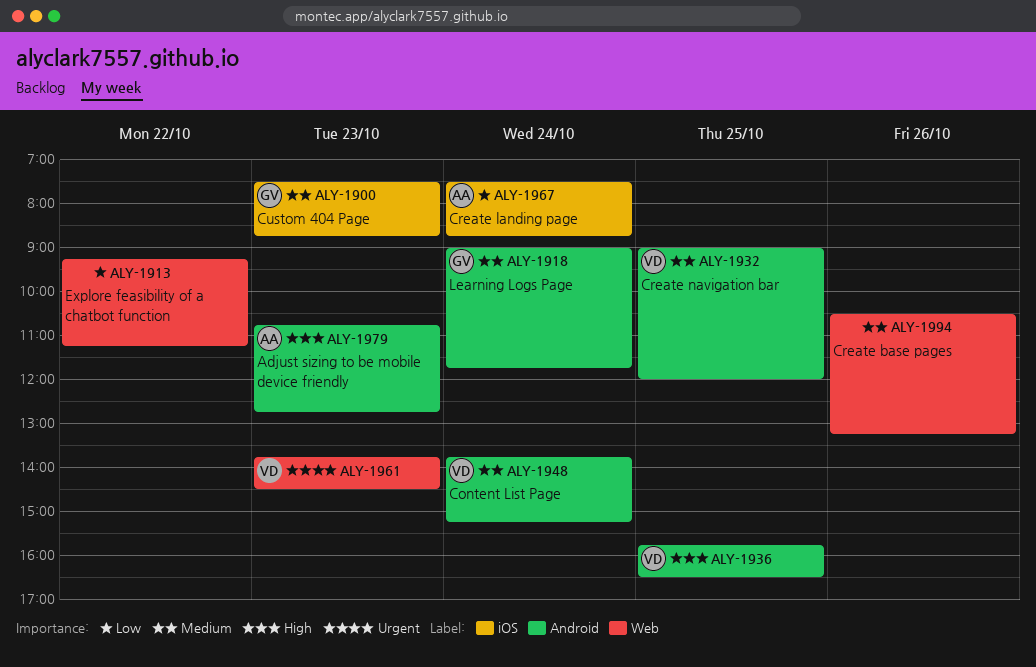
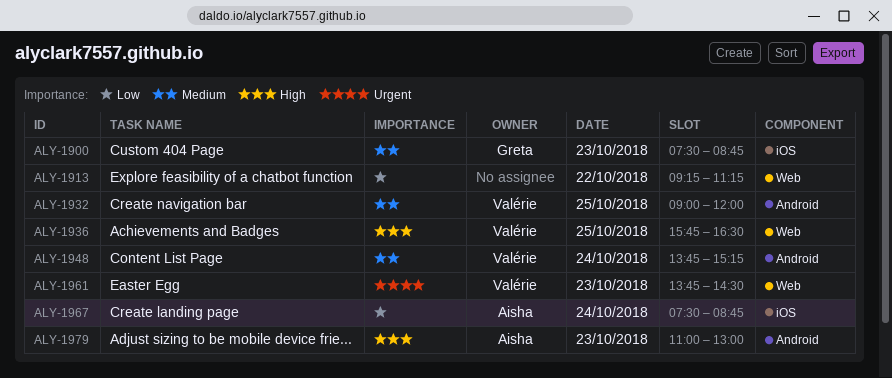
ALY-1918: present -> none
ALY-1936, label: Android -> Web
ALY-1979, begins: 10:45 -> 11:00
ALY-1979, ends: 12:45 -> 13:00
ALY-1994: present -> none

